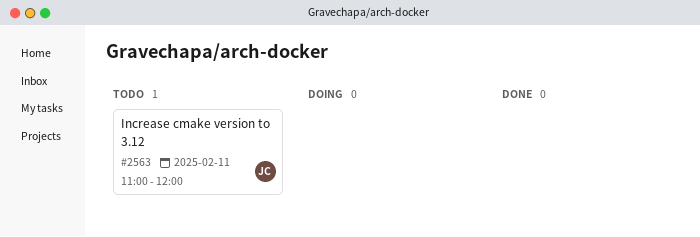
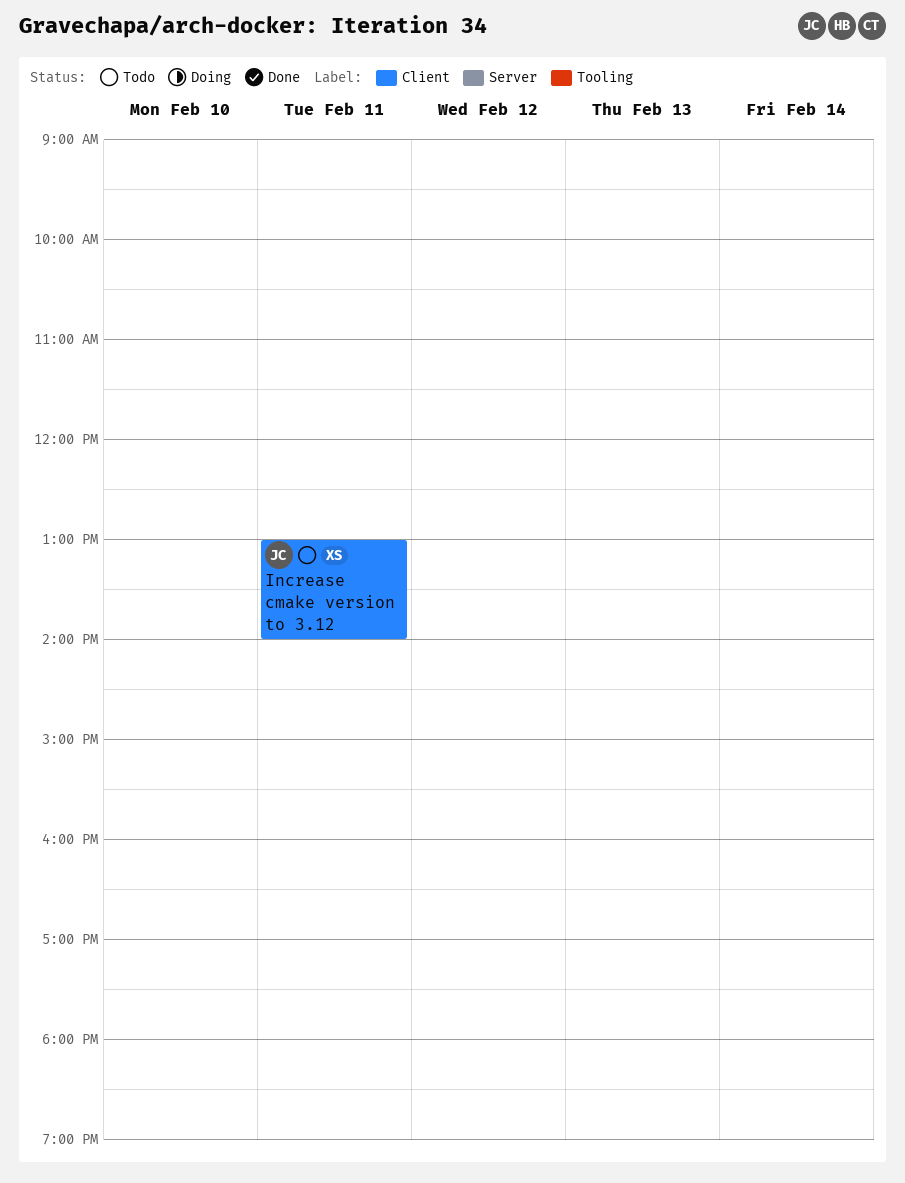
Increase cmake version to 3.12, begins: 11:00 -> 13:00
Increase cmake version to 3.12, ends: 12:00 -> 14:00

